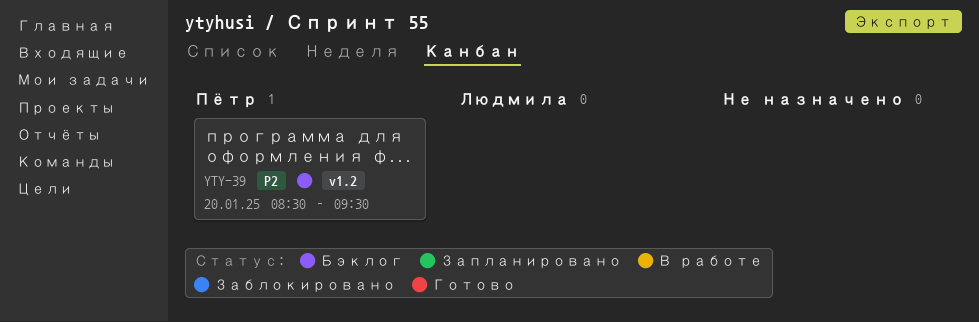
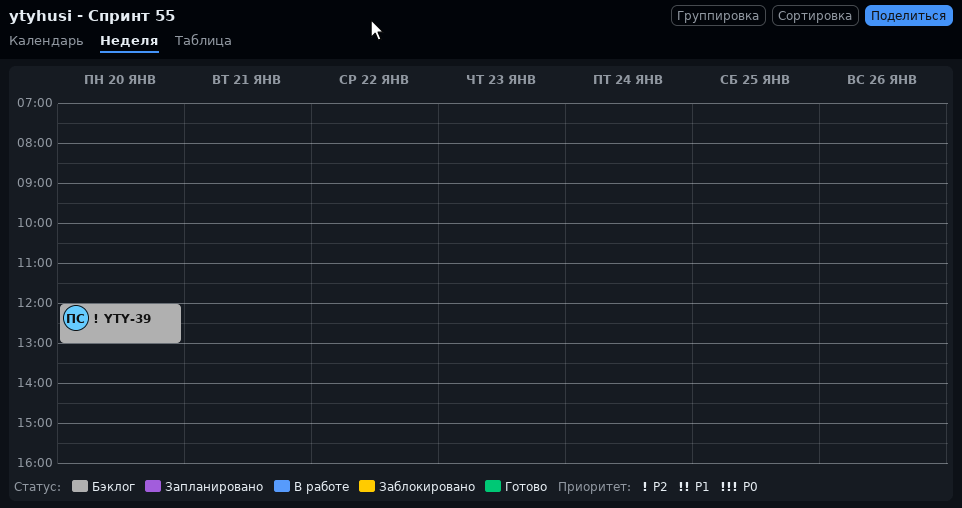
YTY-39, begins: 08:30 -> 12:00
YTY-39, ends: 09:30 -> 13:00

